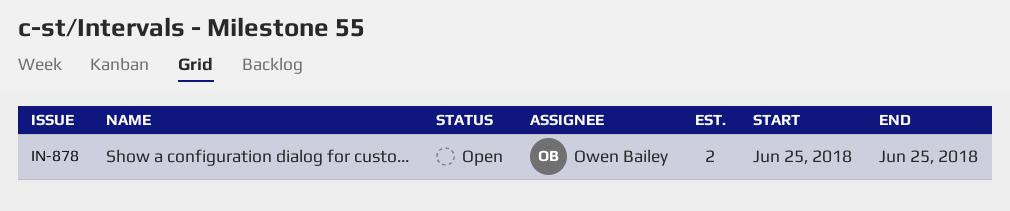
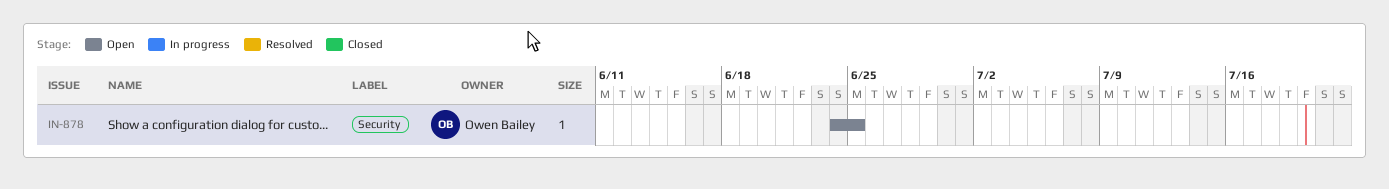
IN-878, estimate: 2 -> 1
IN-878, start: Jun 25 -> Jun 24

